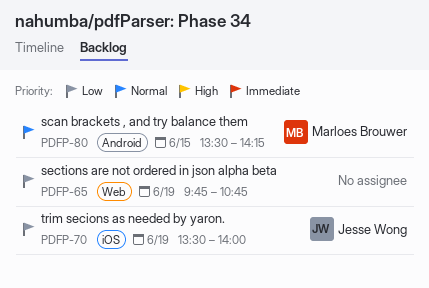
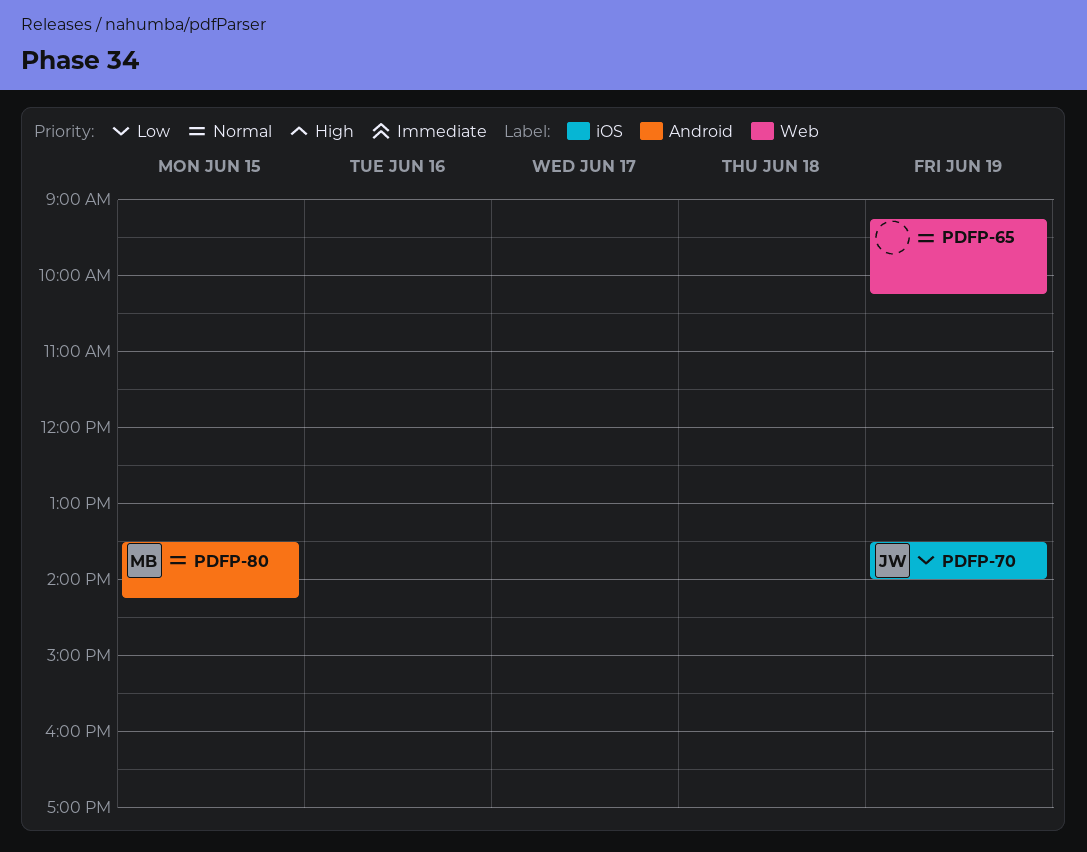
PDFP-65, priority: Low -> Normal
PDFP-65, begins: 09:45 -> 09:15
PDFP-65, ends: 10:45 -> 10:15

